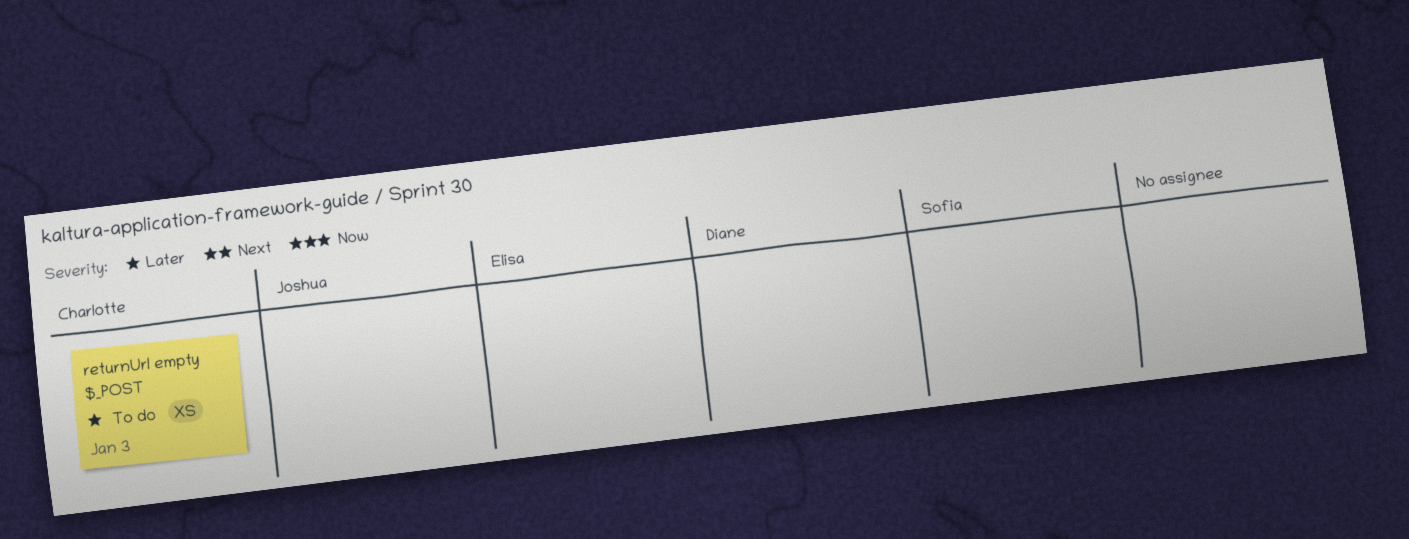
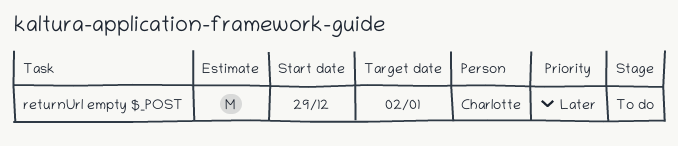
returnUrl empty $_POST, estimate: XS -> M
returnUrl empty $_POST, due: Jan 3 -> Jan 2

